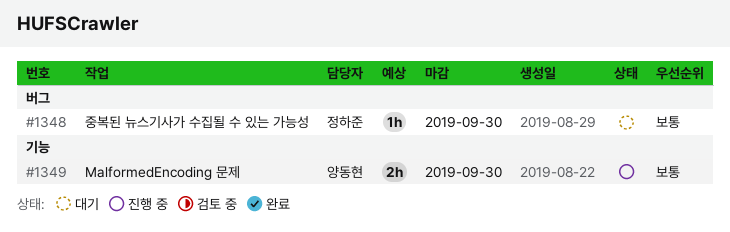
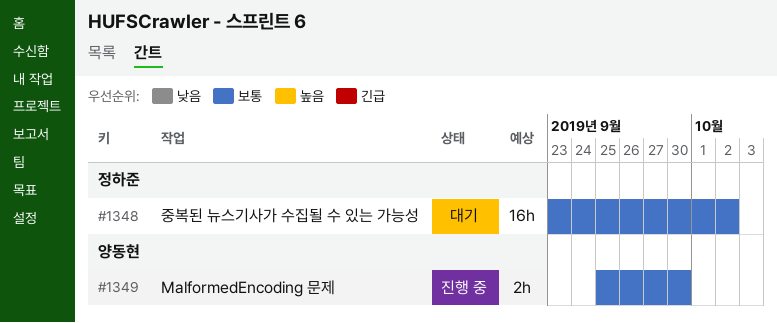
#1348, estimate: 1h -> 16h
#1348, due: Sep 30 -> Oct 2

